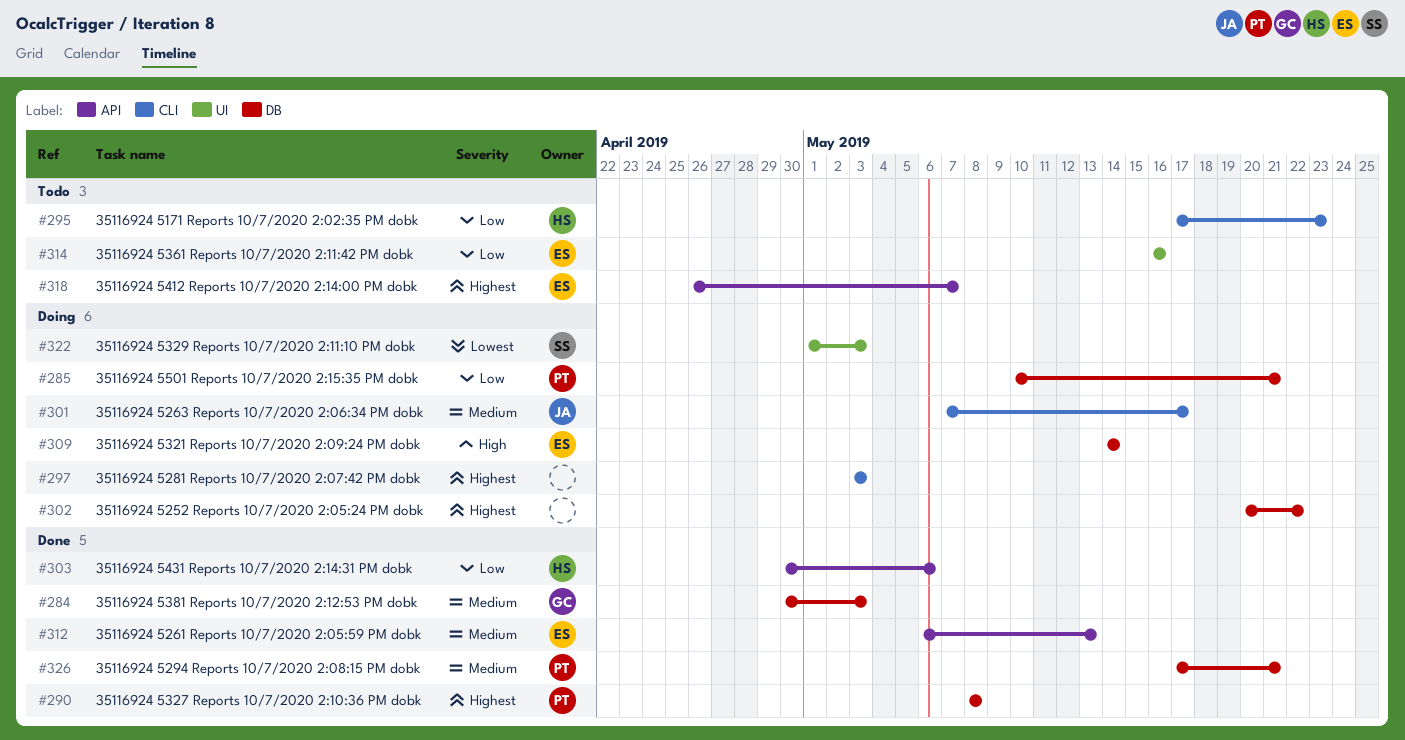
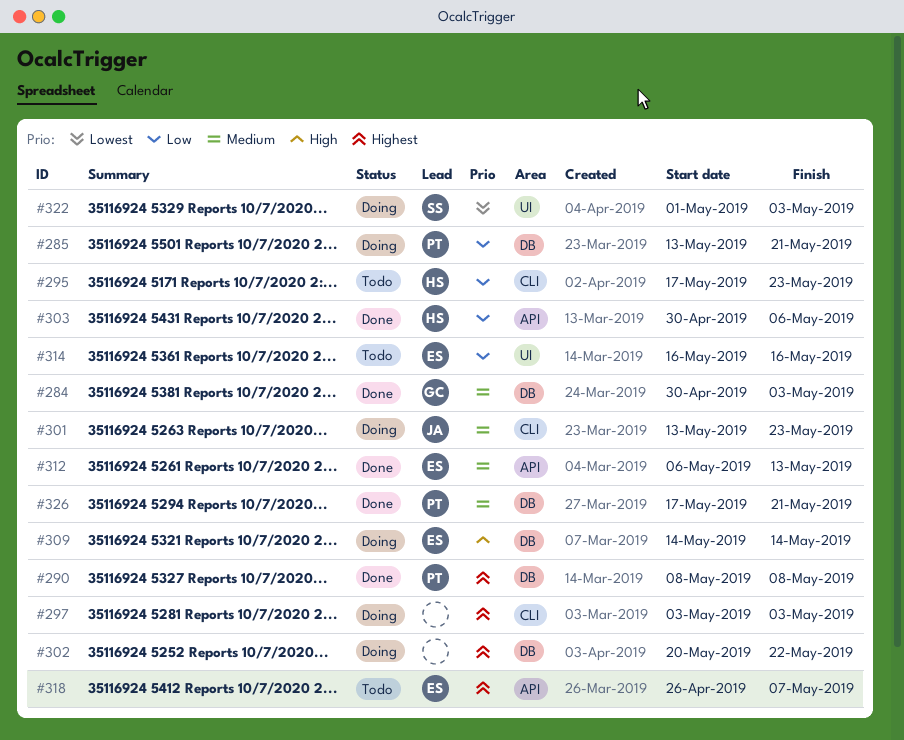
#285, start: May 10 -> May 13
#301, start: May 7 -> May 13
#301, due: May 17 -> May 23

